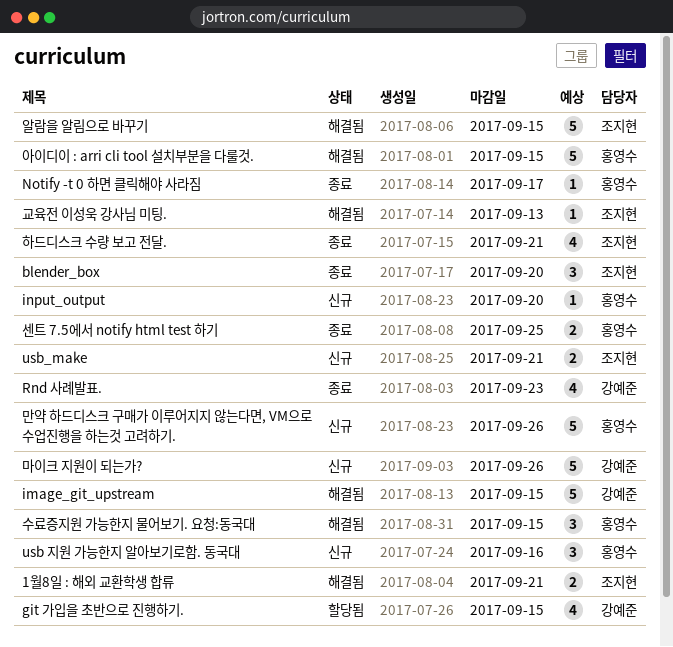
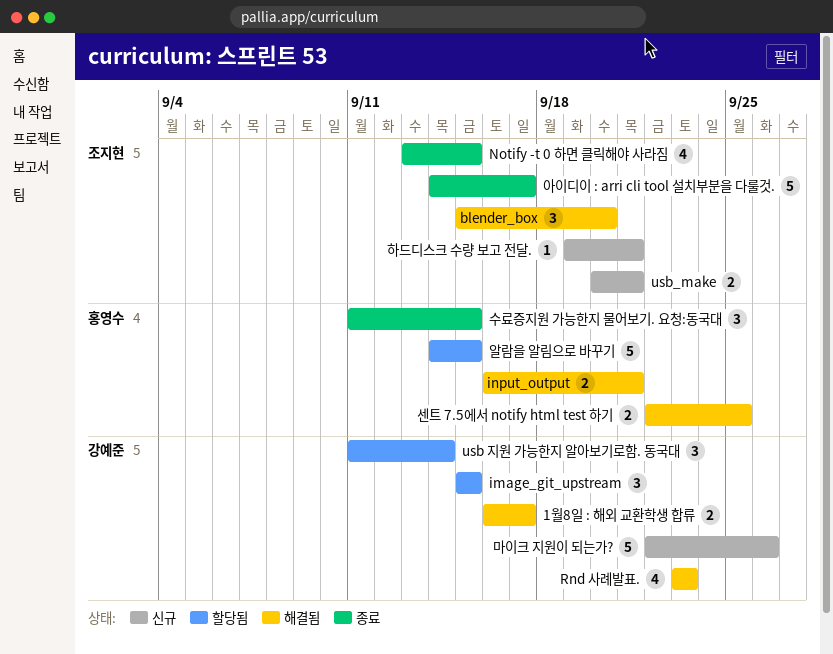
1월8일 : 해외 교환학생 합류, owner: 조지현 -> 강예준
1월8일 : 해외 교환학생 합류, due: Sep 21 -> Sep 17
blender_box, status: 종료 -> 해결됨
git 가입을 초반으로 진행하기.: present -> none
image_git_upstream, status: 해결됨 -> 할당됨
image_git_upstream, estimate: 5 -> 3
input_output, status: 신규 -> 해결됨
input_output, estimate: 1 -> 2
input_output, due: Sep 20 -> Sep 21
Notify -t 0 하면 클릭해야 사라짐, owner: 홍영수 -> 조지현
Notify -t 0 하면 클릭해야 사라짐, estimate: 1 -> 4
Notify -t 0 하면 클릭해야 사라짐, due: Sep 17 -> Sep 15
Rnd 사례발표., status: 종료 -> 해결됨
usb 지원 가능한지 알아보기로함. 동국대, status: 신규 -> 할당됨
usb 지원 가능한지 알아보기로함. 동국대, owner: 홍영수 -> 강예준
usb 지원 가능한지 알아보기로함. 동국대, due: Sep 16 -> Sep 14
교육전 이성욱 강사님 미팅.: present -> none
만약 하드디스크 구매가 이루어지지 않는다면, VM으로 수업진행을 하는것 고려하기.: present -> none
센트 7.5에서 notify html test 하기, status: 종료 -> 해결됨
수료증지원 가능한지 물어보기. 요청:동국대, status: 해결됨 -> 종료
아이디이 : arri cli tool 설치부분을 다룰것., status: 해결됨 -> 종료
아이디이 : arri cli tool 설치부분을 다룰것., owner: 홍영수 -> 조지현
아이디이 : arri cli tool 설치부분을 다룰것., due: Sep 15 -> Sep 17
알람을 알림으로 바꾸기, status: 해결됨 -> 할당됨
알람을 알림으로 바꾸기, owner: 조지현 -> 홍영수
하드디스크 수량 보고 전달., status: 종료 -> 신규
하드디스크 수량 보고 전달., estimate: 4 -> 1

